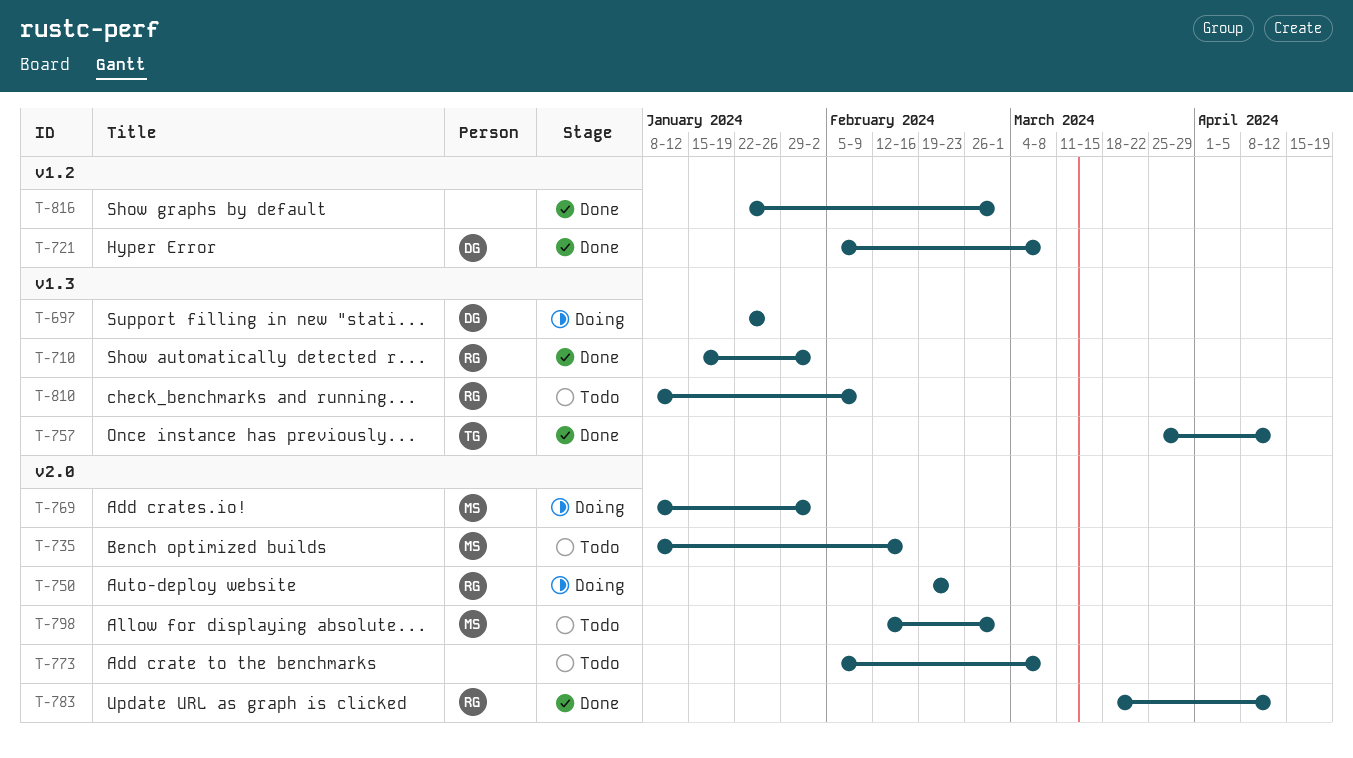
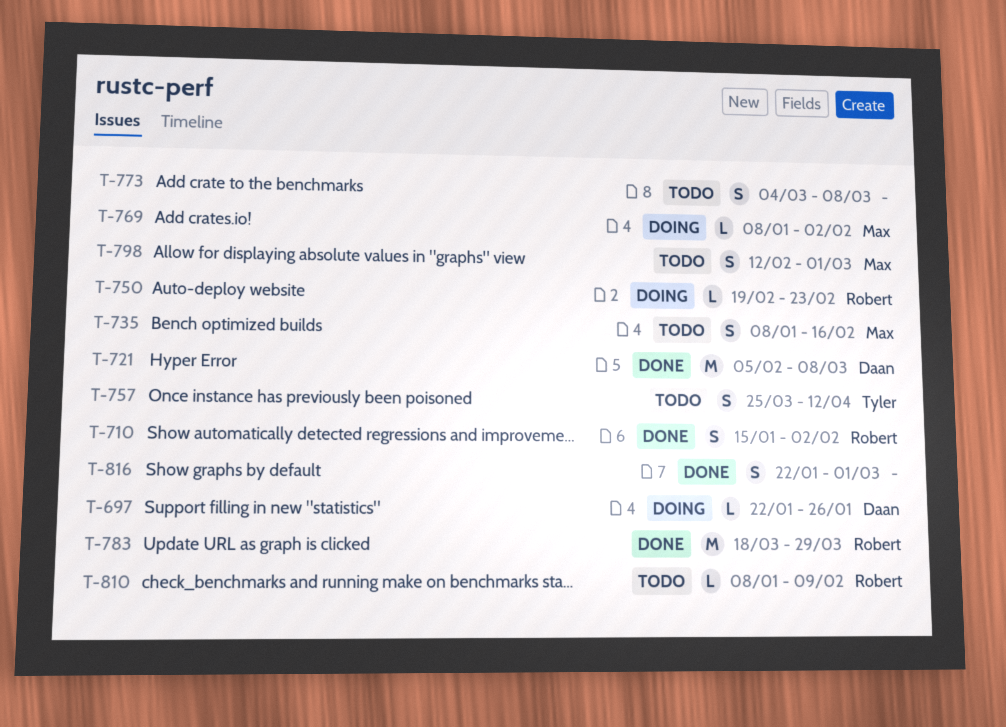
T-757, status: Done -> Todo
T-773, start: Feb 5 -> Mar 4
T-783, due: Apr 12 -> Mar 29

